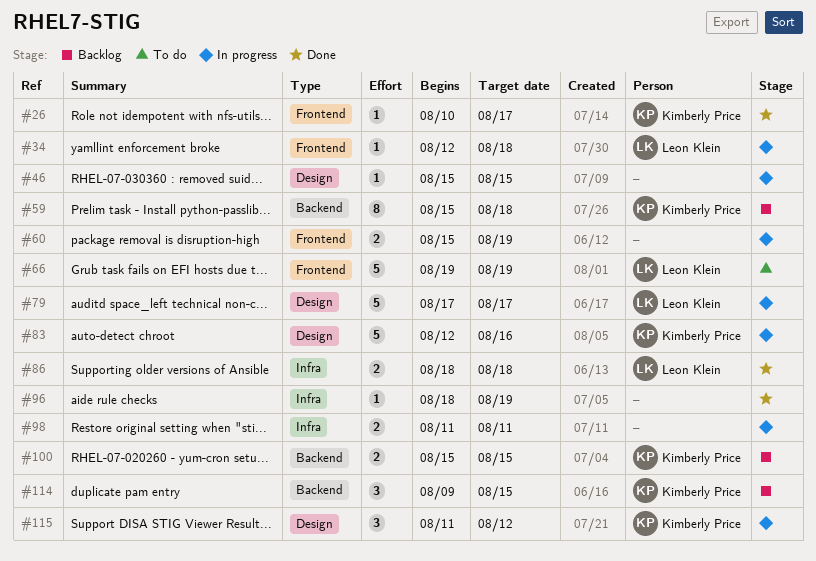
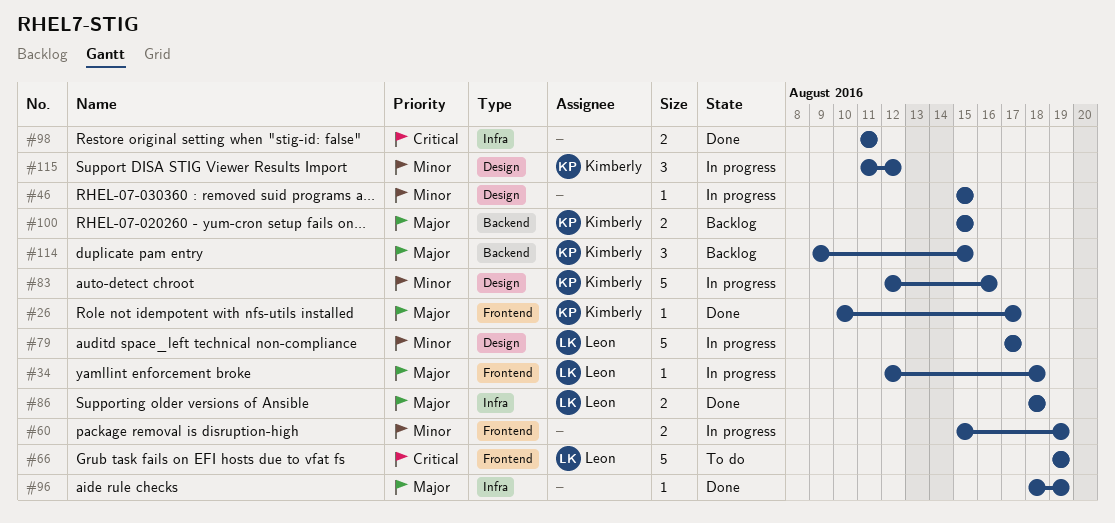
#59: present -> none
#98, status: In progress -> Done

